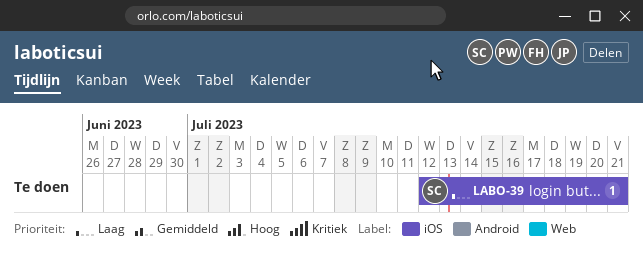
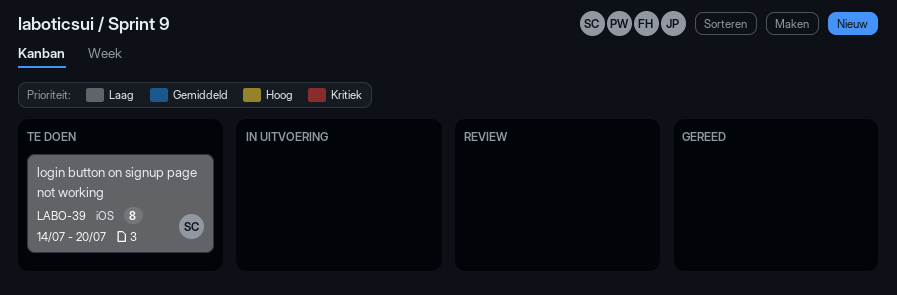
LABO-39, estimate: 1 -> 8
LABO-39, start: Jul 12 -> Jul 14
LABO-39, due: Jul 21 -> Jul 20

